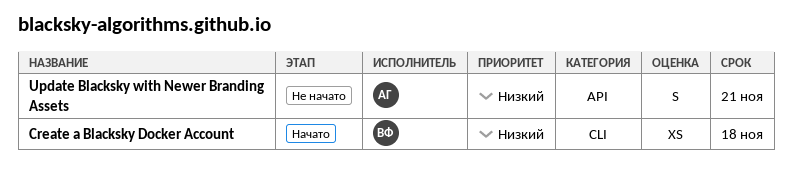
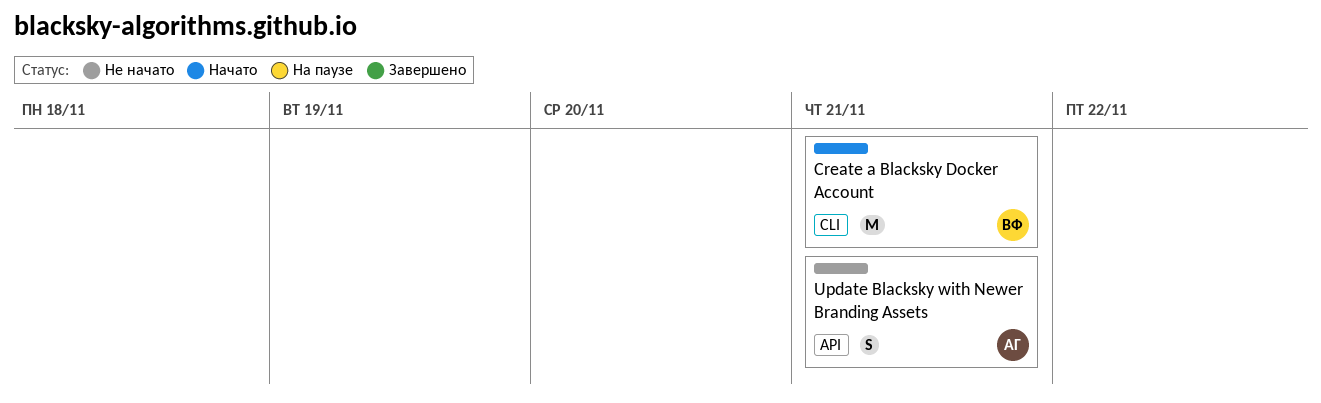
Create a Blacksky Docker Account, estimate: XS -> M
Create a Blacksky Docker Account, due: Nov 18 -> Nov 21

